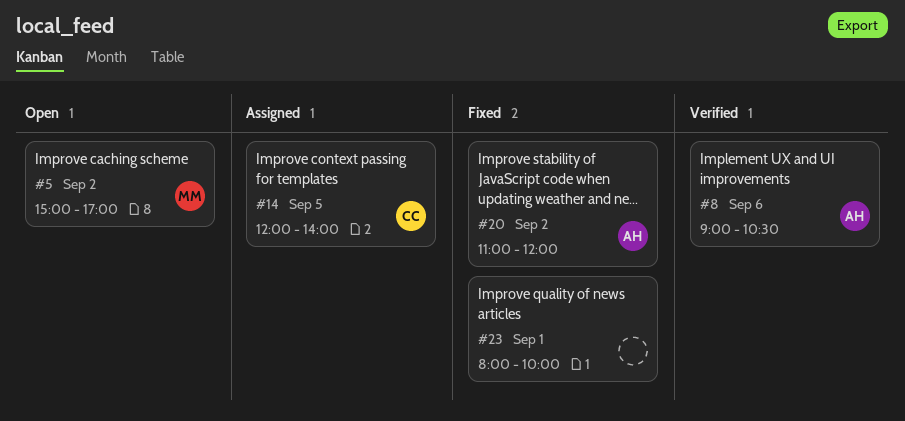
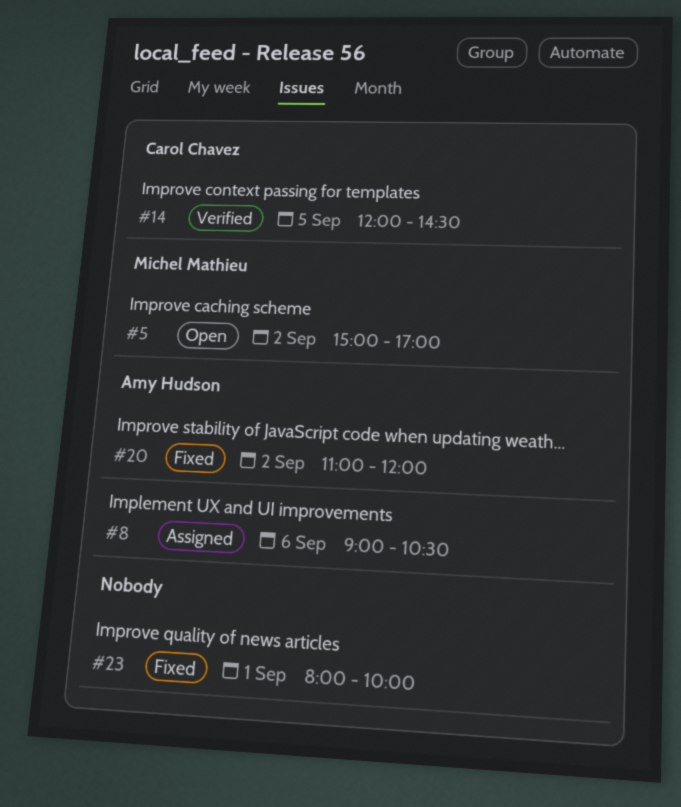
#8, status: Verified -> Assigned
#14, status: Assigned -> Verified
#14, ends: 14:00 -> 14:30

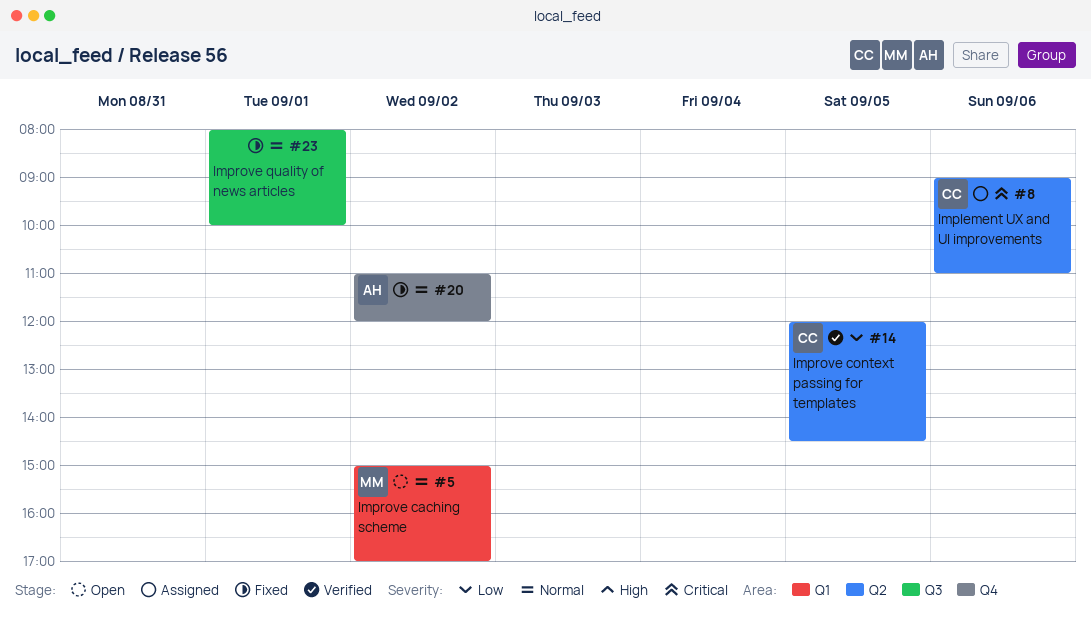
#8, owner: Amy Hudson -> Carol Chavez
#8, ends: 10:30 -> 11:00

